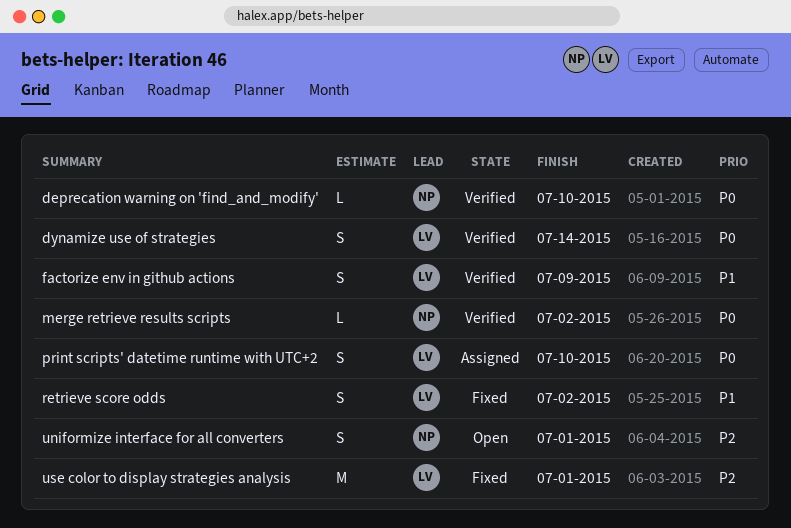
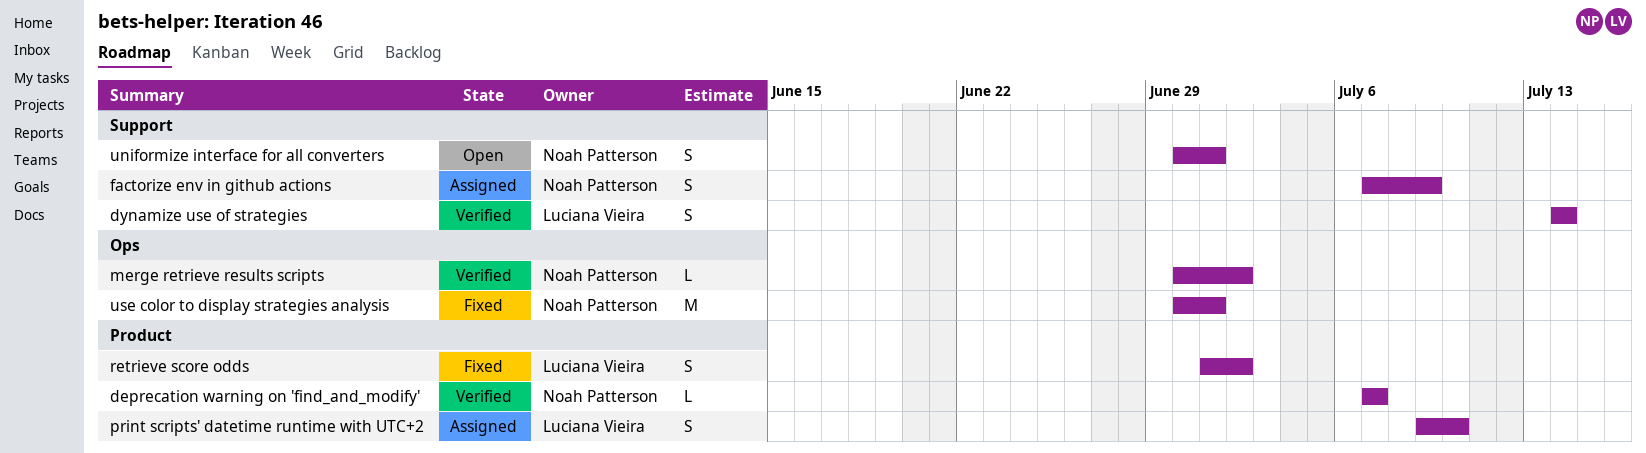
deprecation warning on 'find_and_modify', due: Jul 10 -> Jul 7
factorize env in github actions, status: Verified -> Assigned
factorize env in github actions, owner: Luciana Vieira -> Noah Patterson
use color to display strategies analysis, owner: Luciana Vieira -> Noah Patterson

